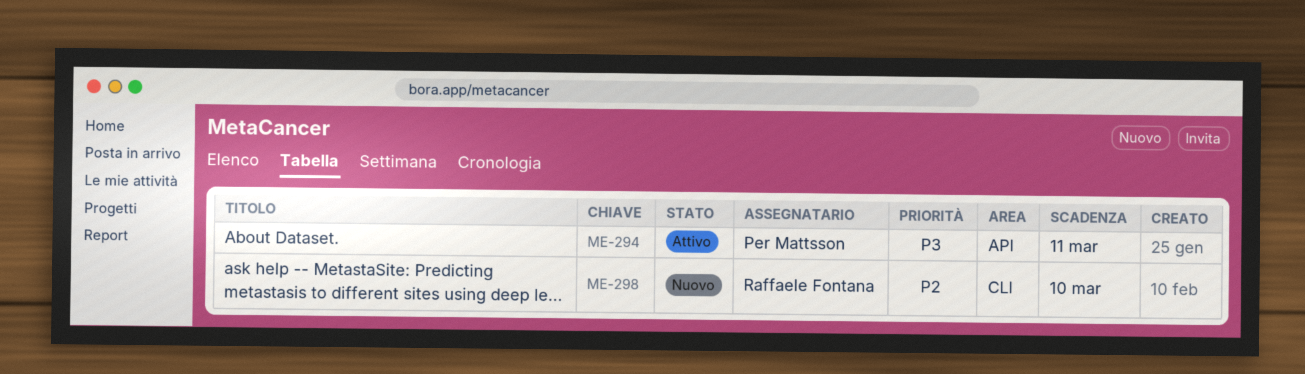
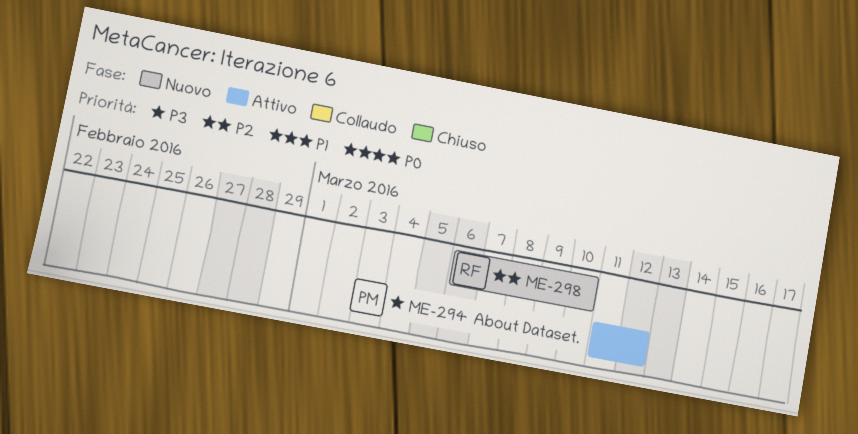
ME-294, due: Mar 11 -> Mar 12

